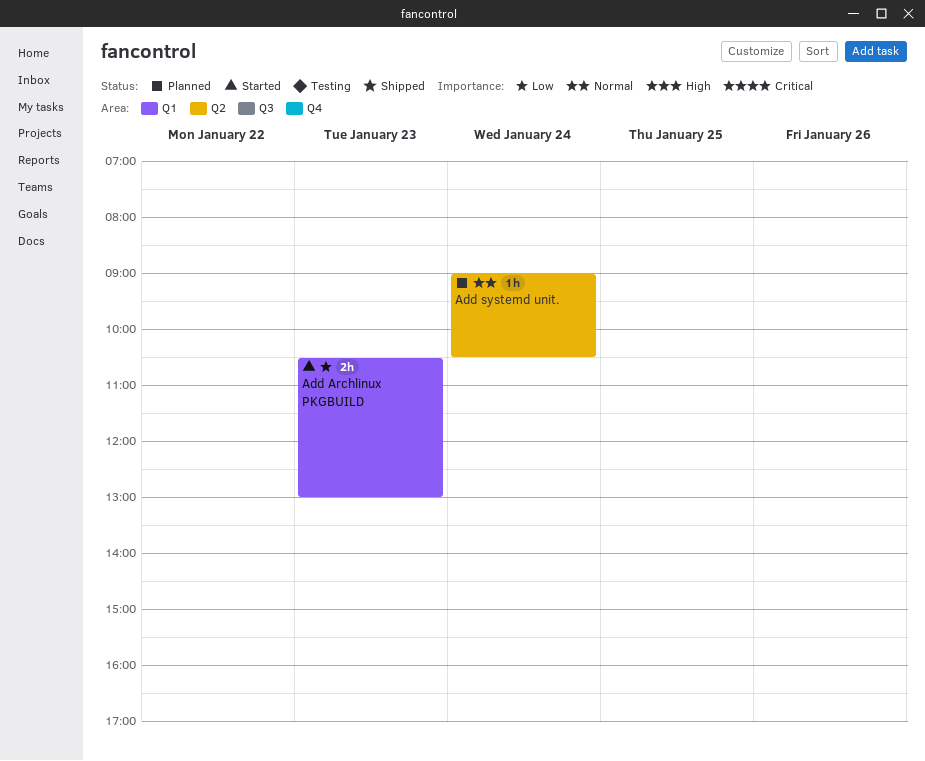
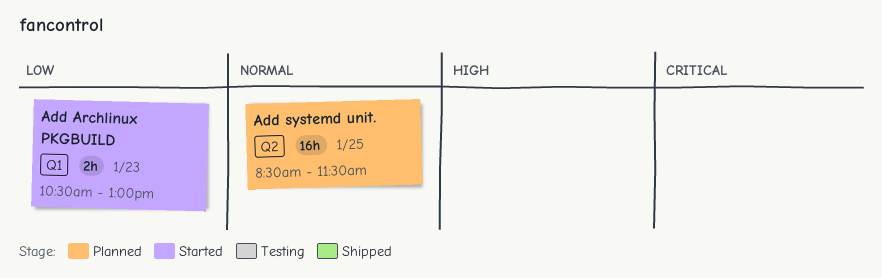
Add systemd unit., estimate: 1h -> 16h
Add systemd unit., day: Jan 24 -> Jan 25
Add systemd unit., begins: 09:00 -> 08:30
Add systemd unit., ends: 10:30 -> 11:30

